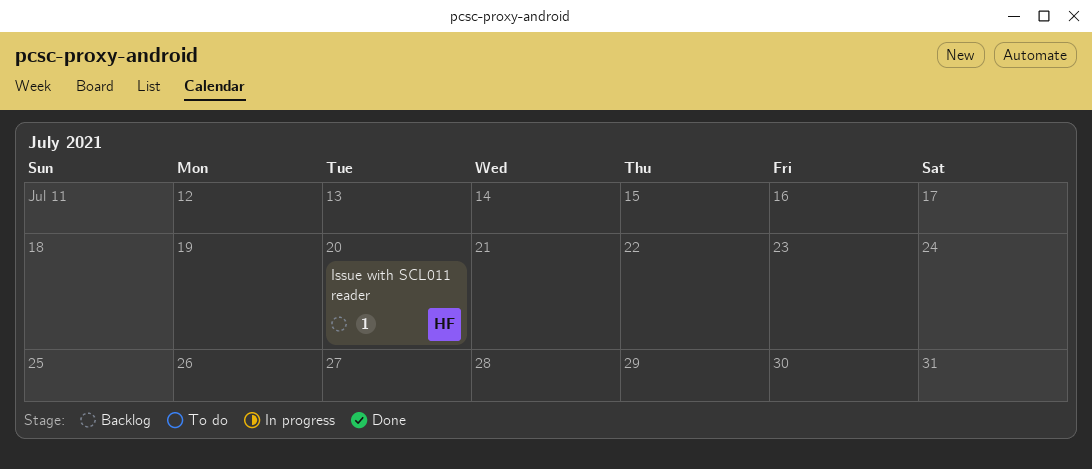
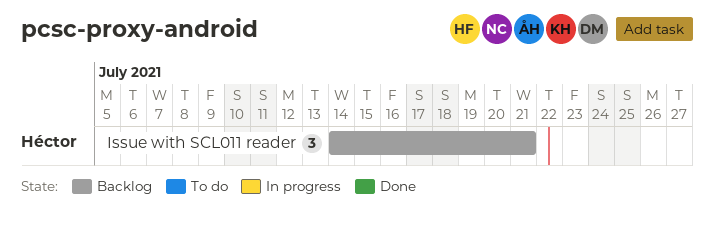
Issue with SCL011 reader, estimate: 1 -> 3
Issue with SCL011 reader, due: Jul 20 -> Jul 21

